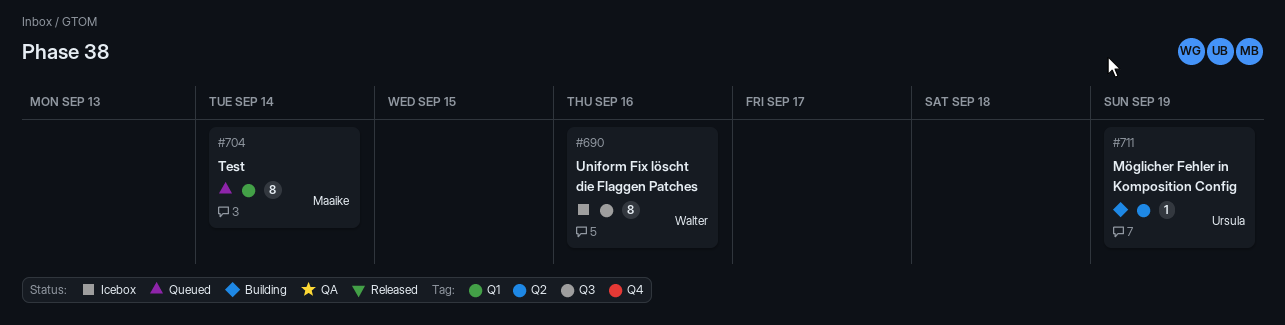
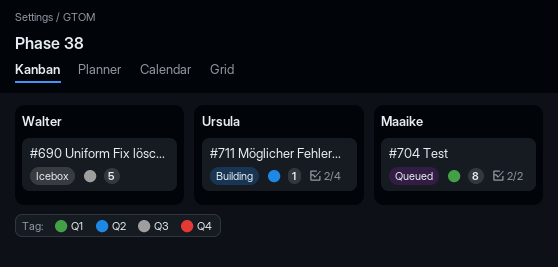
#690, estimate: 8 -> 5

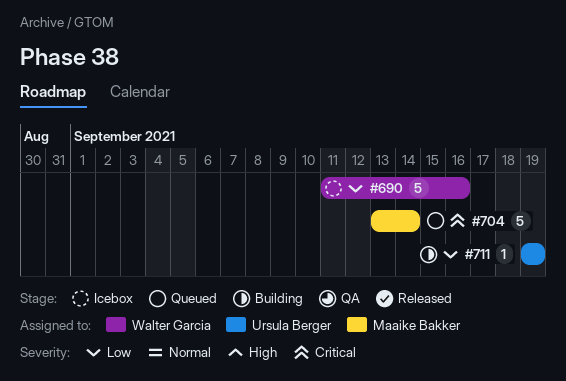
#704, estimate: 8 -> 5

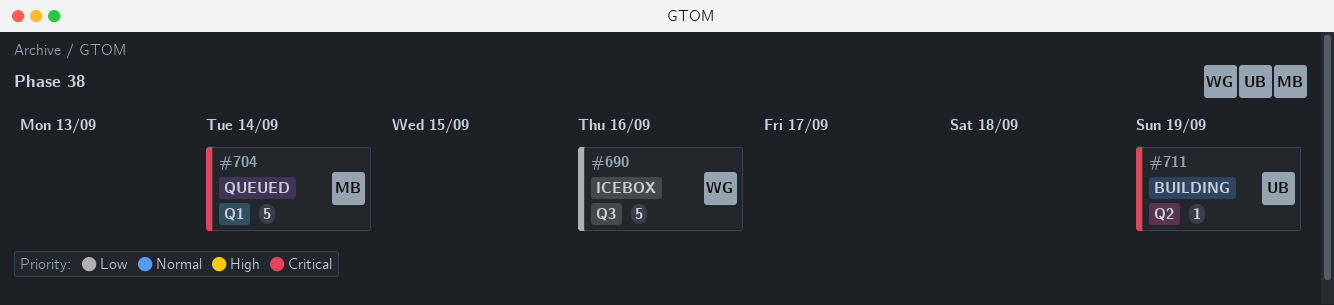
#711, priority: Low -> Critical

